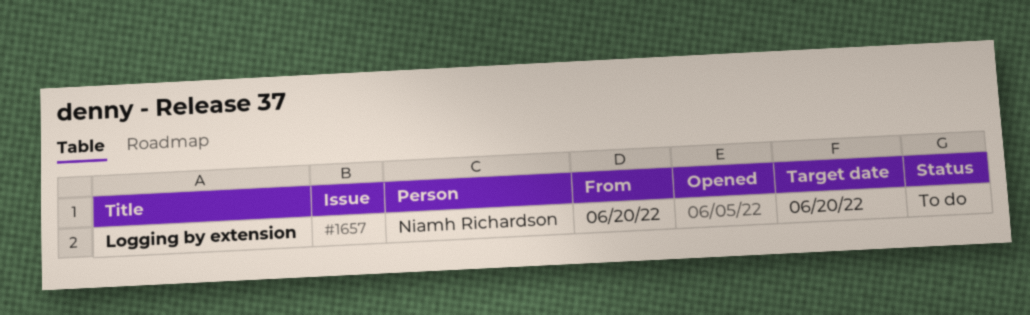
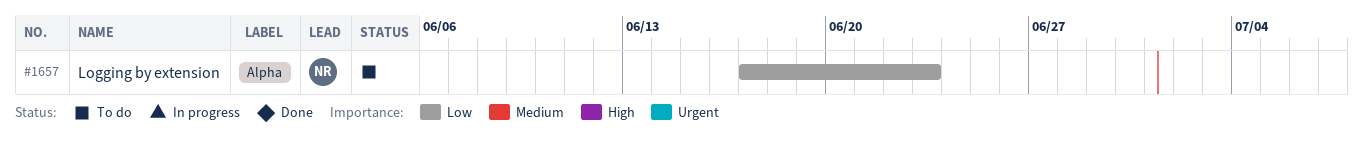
#1657, start: Jun 20 -> Jun 17
#1657, due: Jun 20 -> Jun 23

